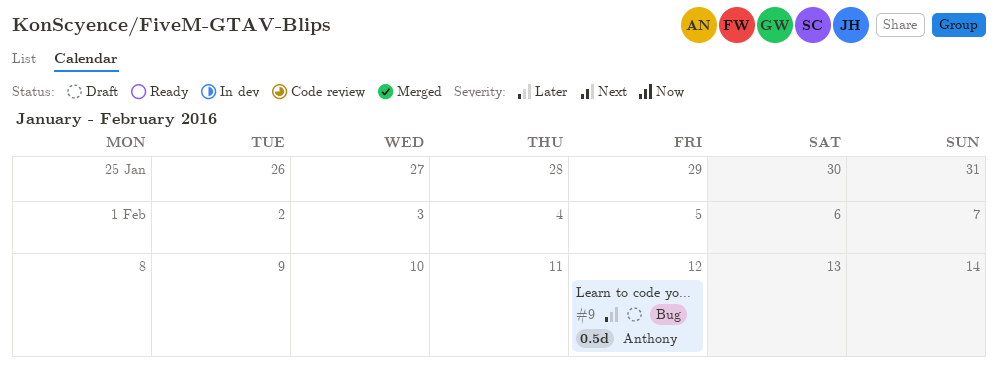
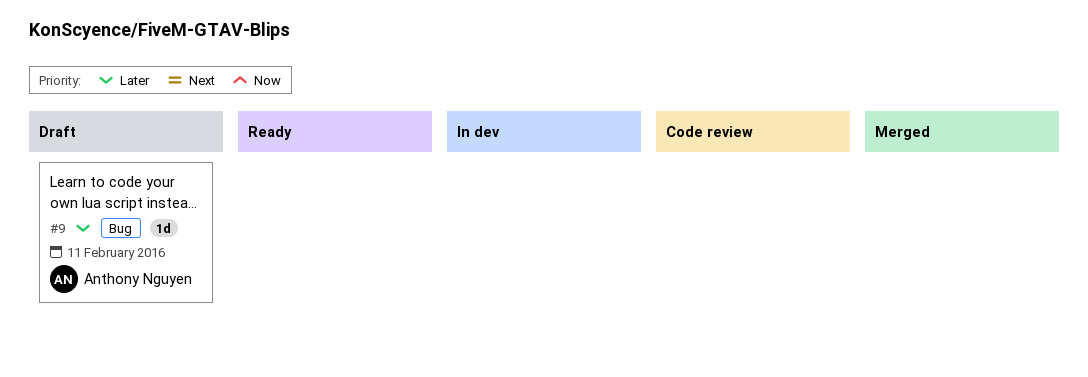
#9, estimate: 0.5d -> 1d
#9, due: Feb 12 -> Feb 11

